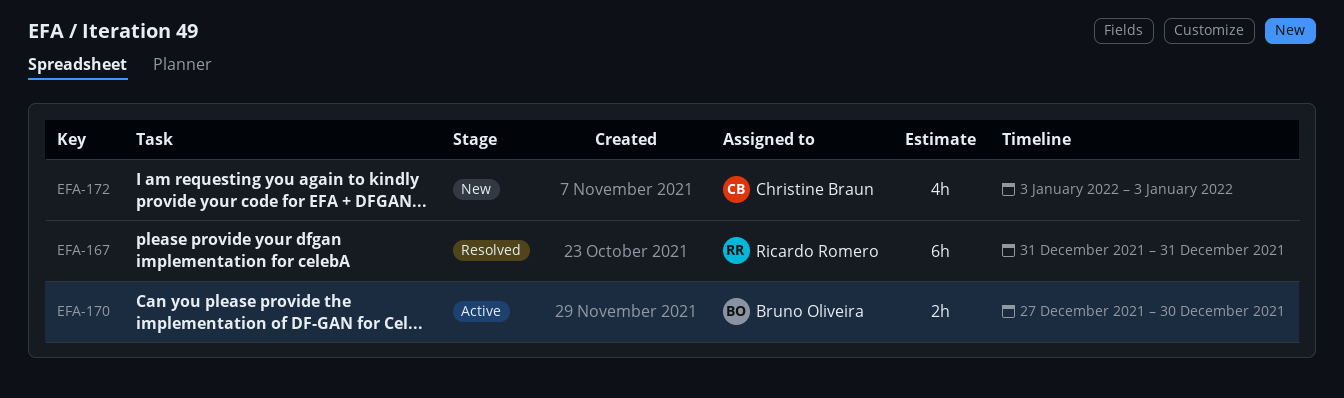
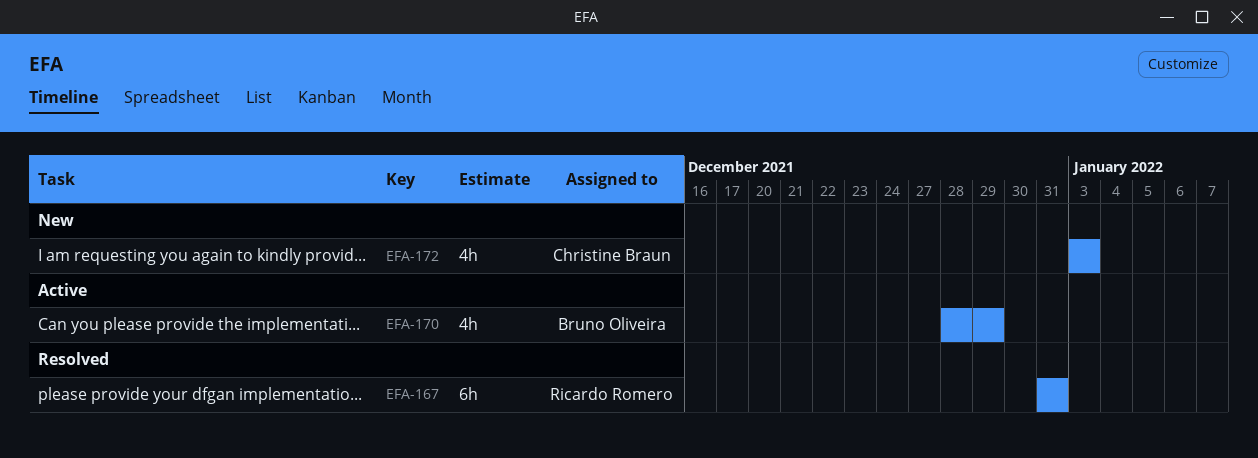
EFA-170, estimate: 2h -> 4h
EFA-170, start: Dec 27 -> Dec 28
EFA-170, due: Dec 30 -> Dec 29

